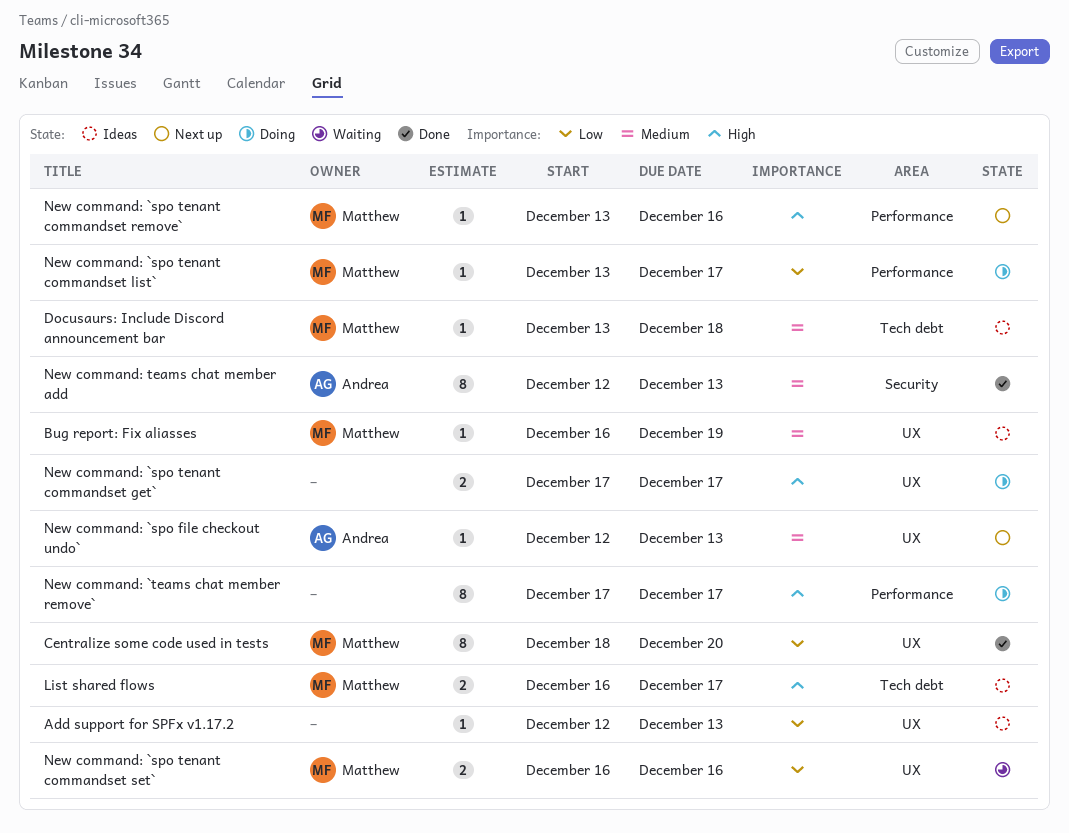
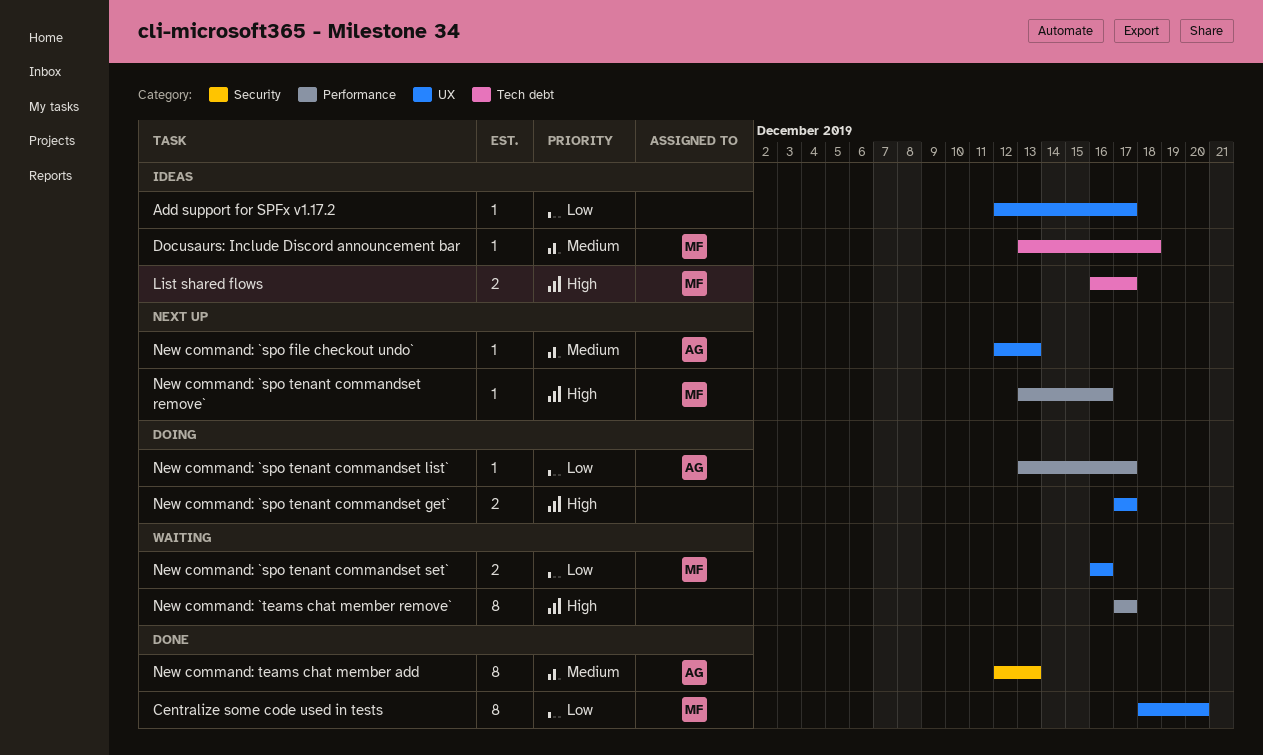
Add support for SPFx v1.17.2, due: Dec 13 -> Dec 17
Bug report: Fix aliasses: present -> none
New command: `spo tenant commandset list`, owner: Matthew -> Andrea
New command: `teams chat member remove`, status: Doing -> Waiting

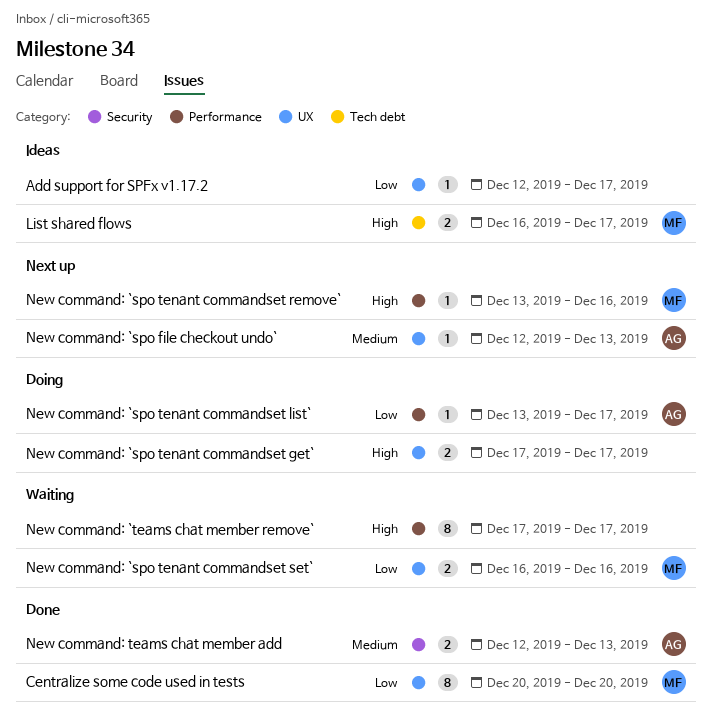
Centralize some code used in tests, start: Dec 18 -> Dec 20
Docusaurs: Include Discord announcement bar: present -> none
New command: teams chat member add, estimate: 8 -> 2

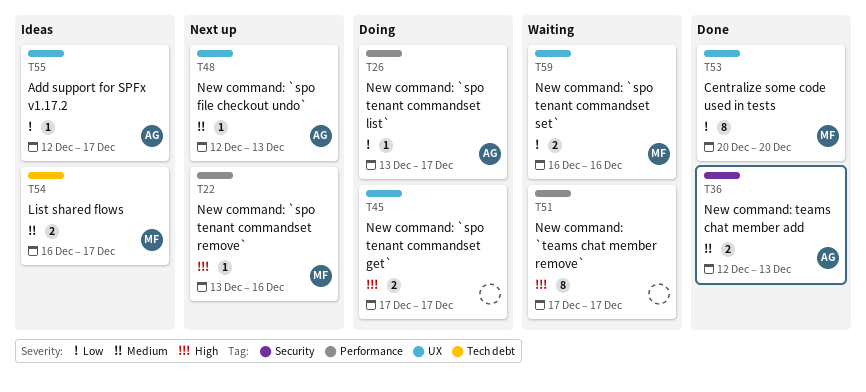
Add support for SPFx v1.17.2, owner: none -> AG
List shared flows, priority: High -> Medium

